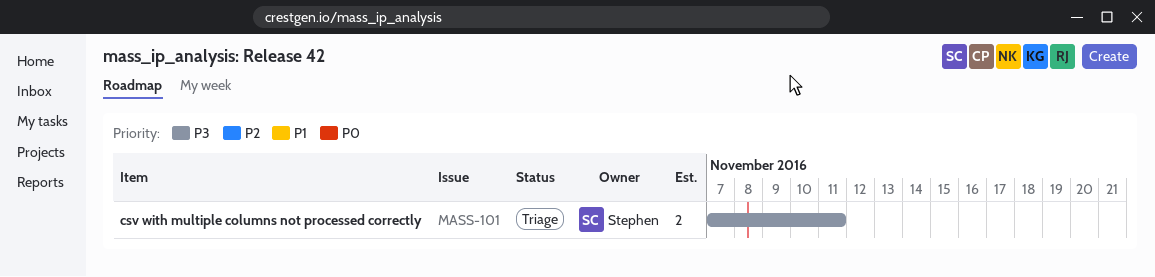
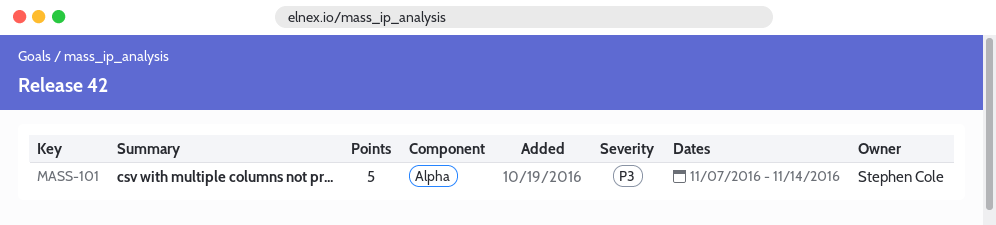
MASS-101, estimate: 2 -> 5
MASS-101, due: Nov 11 -> Nov 14

